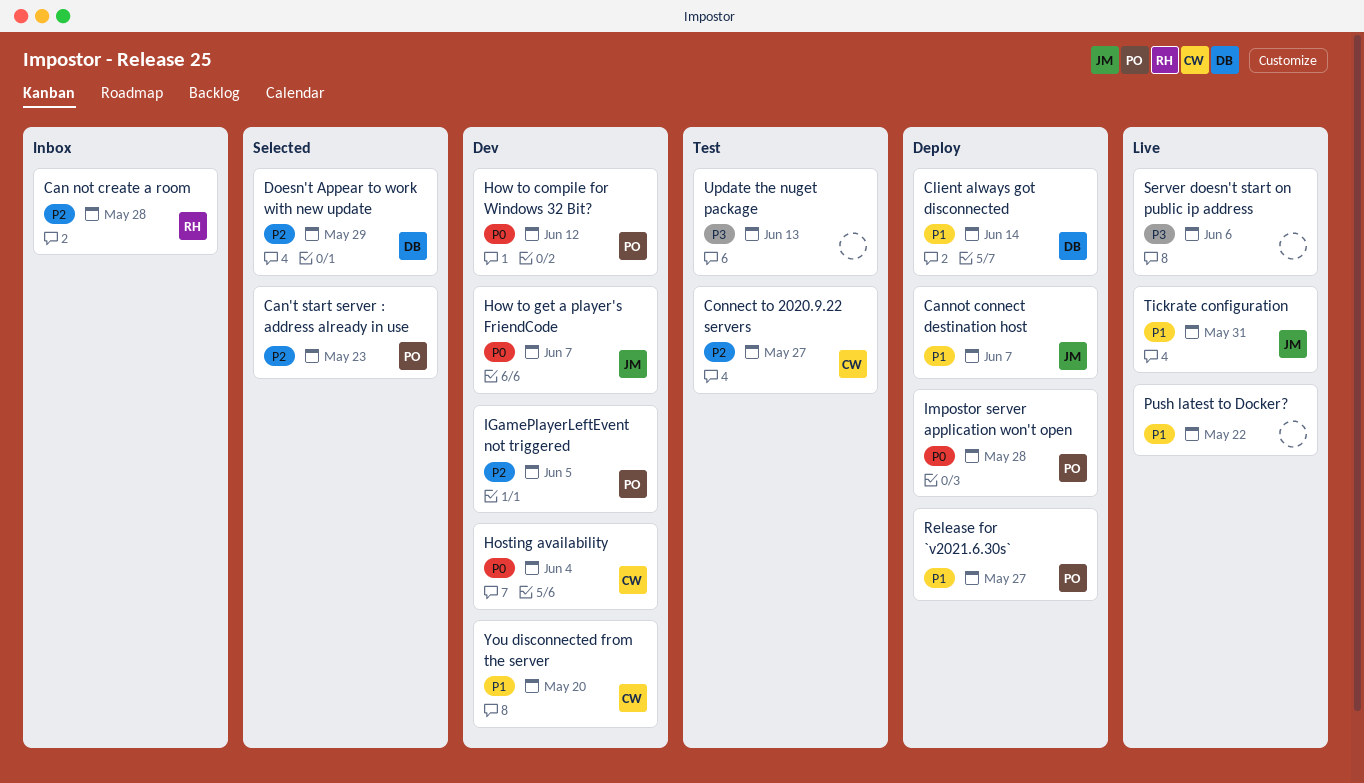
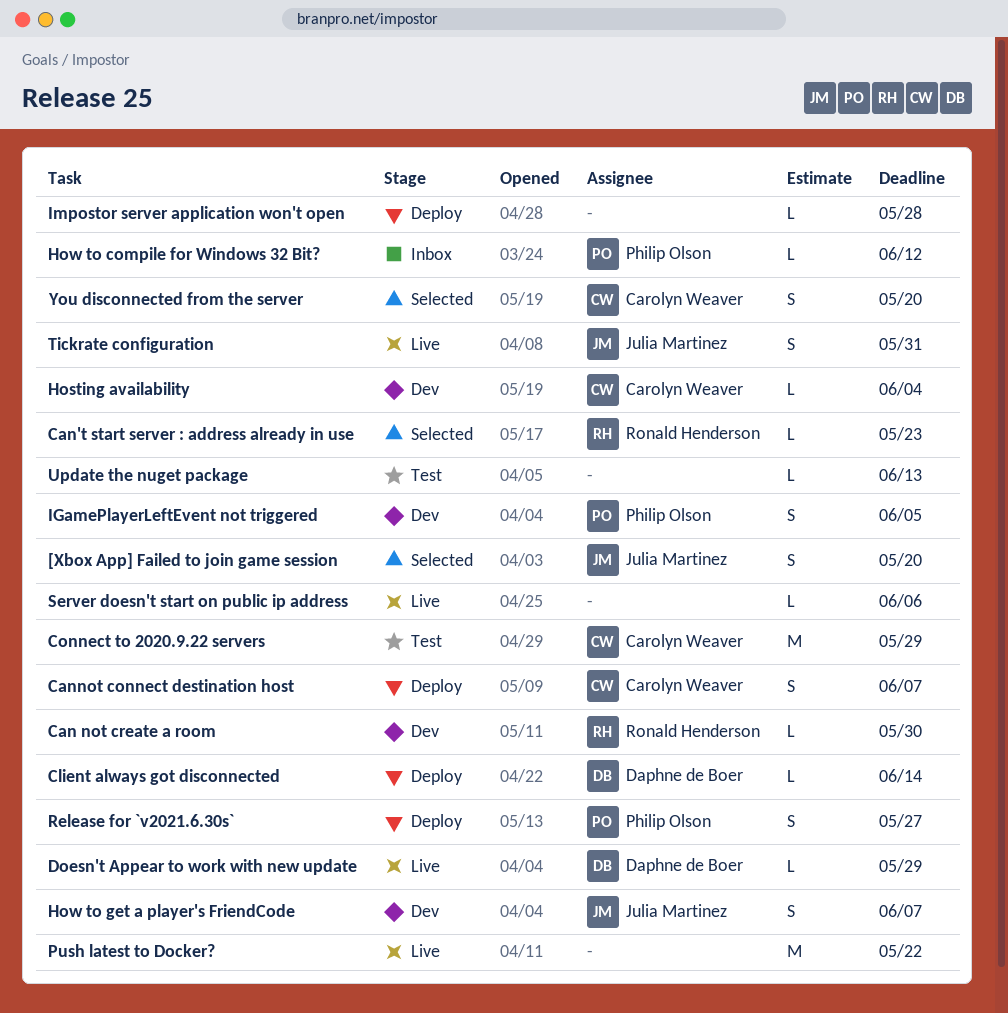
[Xbox App] Failed to join game session: none -> present
Can not create a room, status: Inbox -> Dev
Can not create a room, due: May 28 -> May 30
Can't start server : address already in use, owner: Philip Olson -> Ronald Henderson
Cannot connect destination host, owner: Julia Martinez -> Carolyn Weaver
Connect to 2020.9.22 servers, due: May 27 -> May 29
Doesn't Appear to work with new update, status: Selected -> Live
How to compile for Windows 32 Bit?, status: Dev -> Inbox
Impostor server application won't open, owner: Philip Olson -> none
You disconnected from the server, status: Dev -> Selected

